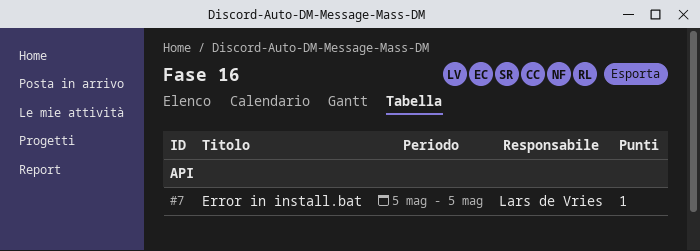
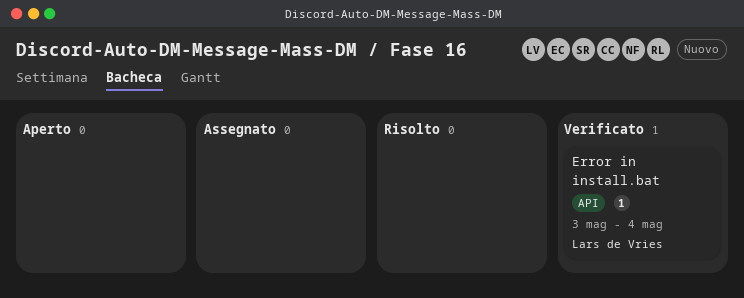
Error in install.bat, start: May 5 -> May 3
Error in install.bat, due: May 5 -> May 4

